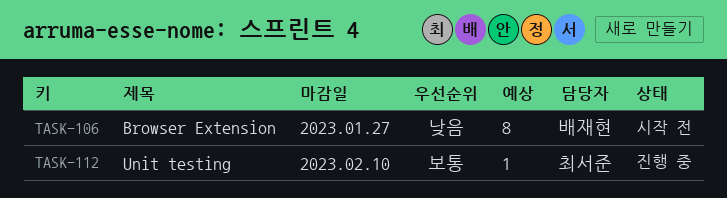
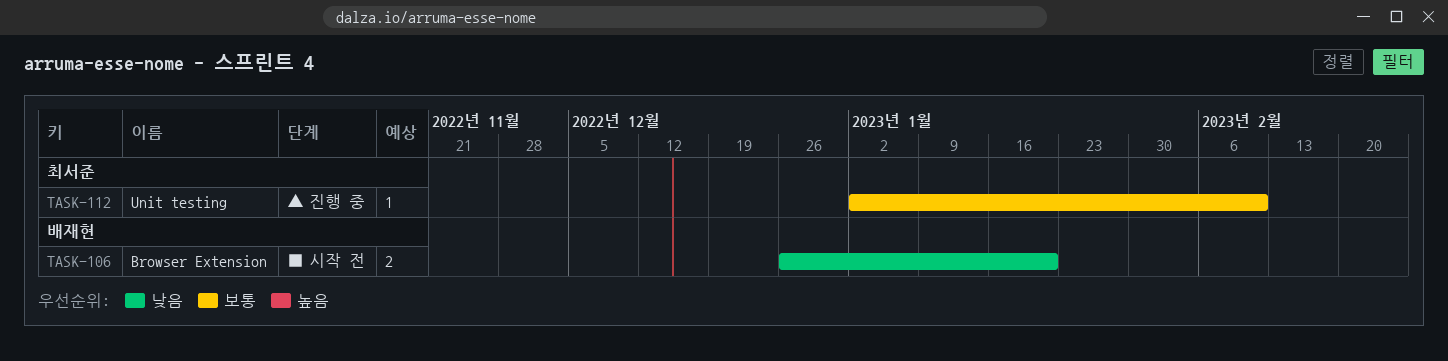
TASK-106, estimate: 8 -> 2
TASK-106, due: Jan 27 -> Jan 20

